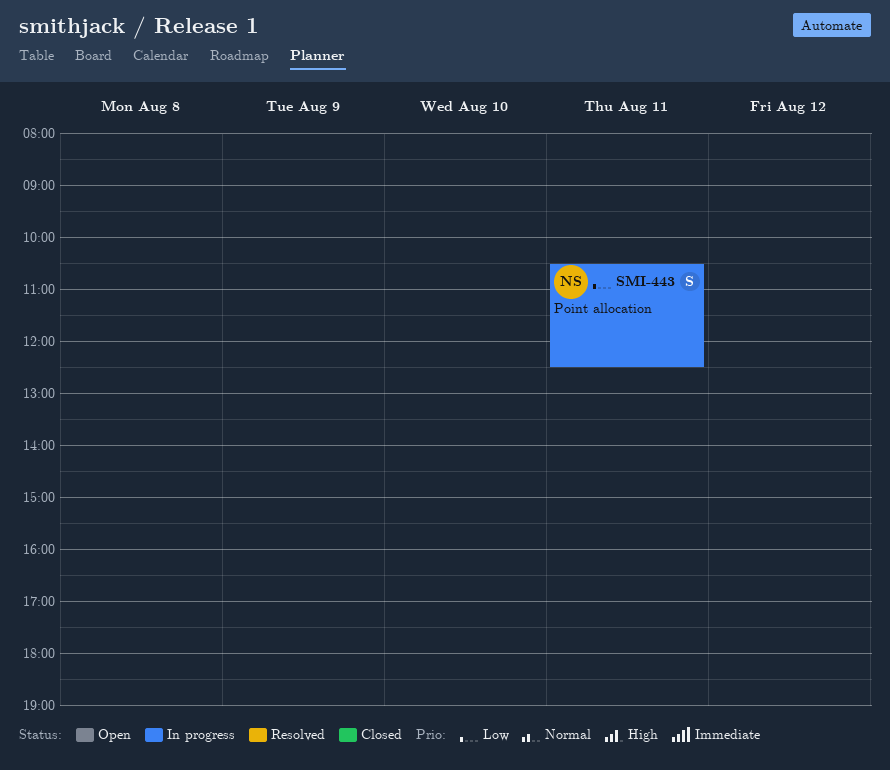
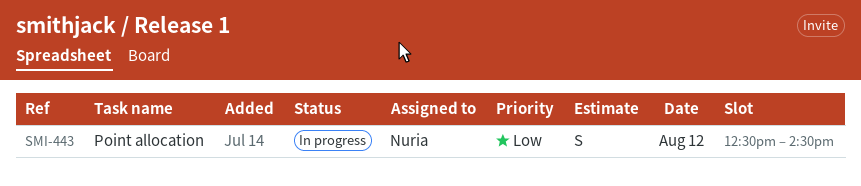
SMI-443, day: Aug 11 -> Aug 12
SMI-443, begins: 10:30 -> 12:30
SMI-443, ends: 12:30 -> 14:30

